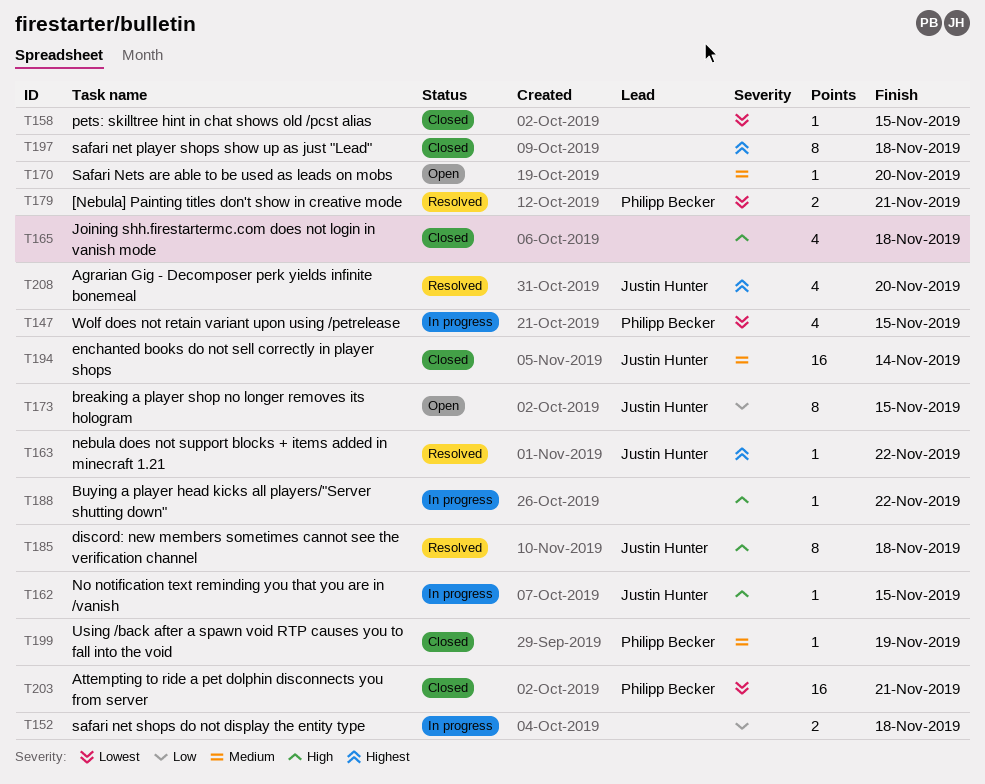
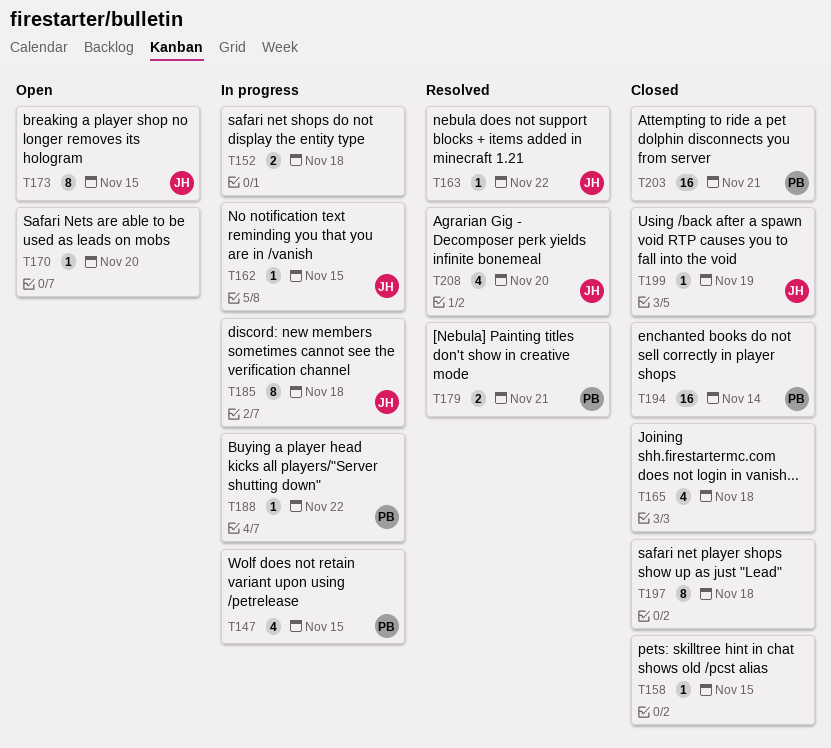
T185, status: Resolved -> In progress
T188, owner: none -> Philipp Becker
T194, owner: Justin Hunter -> Philipp Becker
T199, owner: Philipp Becker -> Justin Hunter

